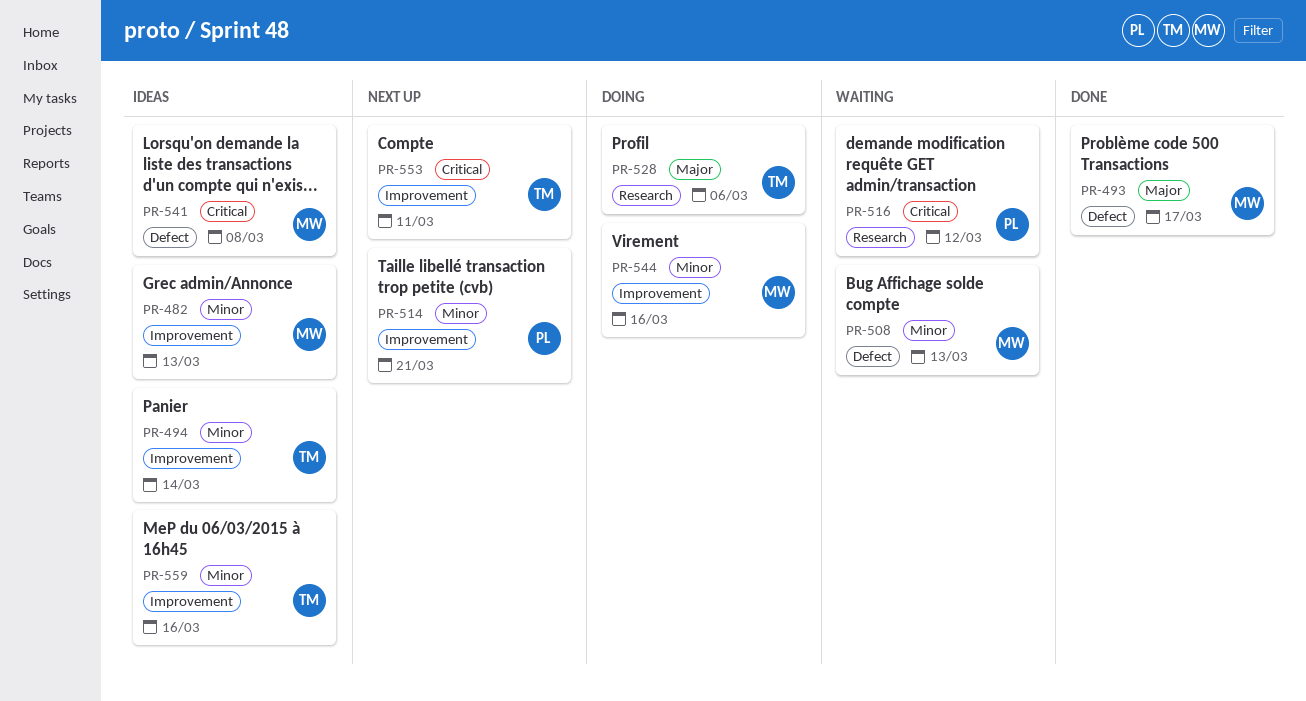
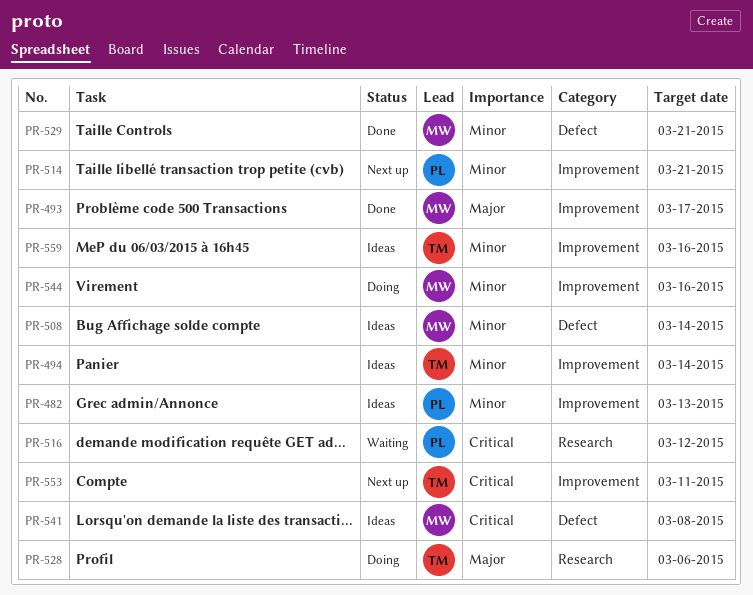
PR-482, owner: MW -> PL
PR-493, label: Defect -> Improvement
PR-508, status: Waiting -> Ideas
PR-508, due: Mar 13 -> Mar 14
PR-529: none -> present

